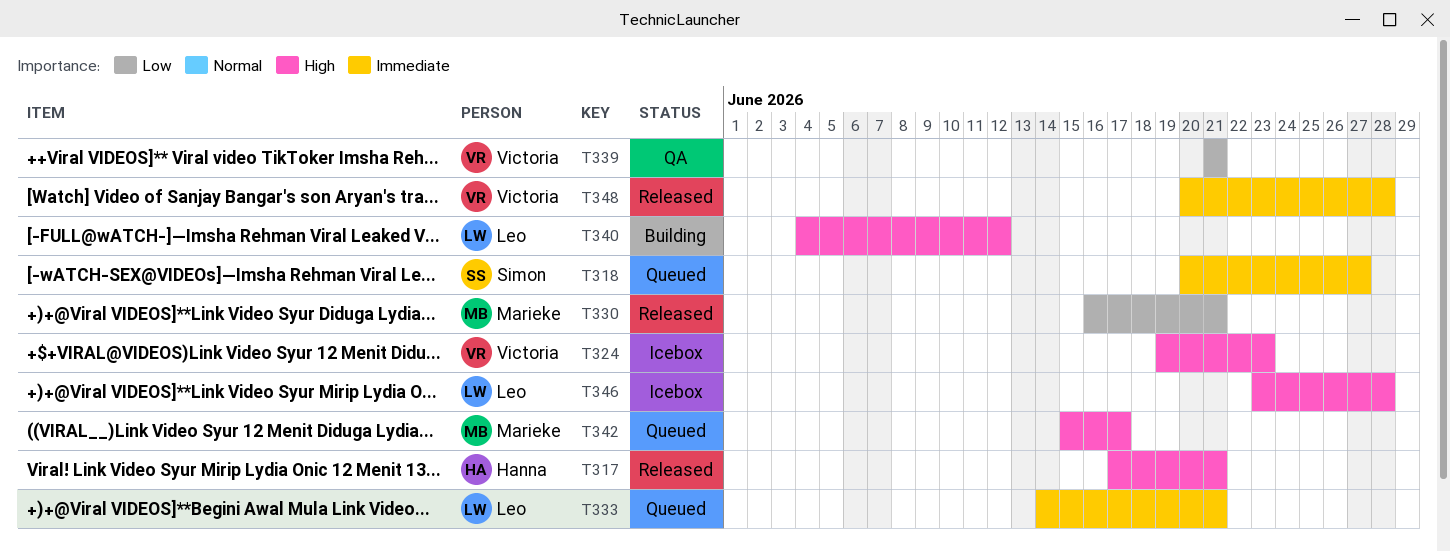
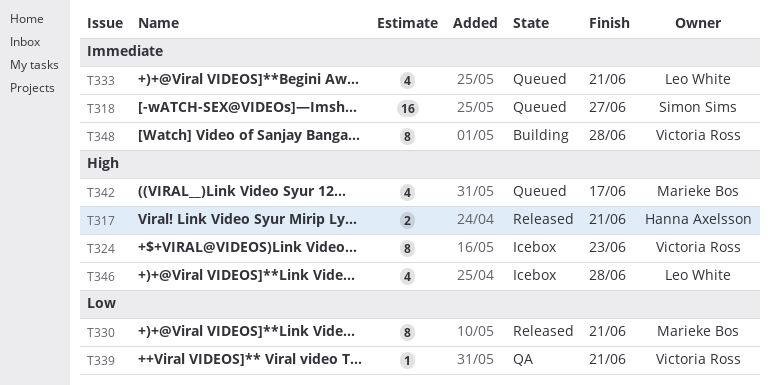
T340: present -> none
T348, status: Released -> Building

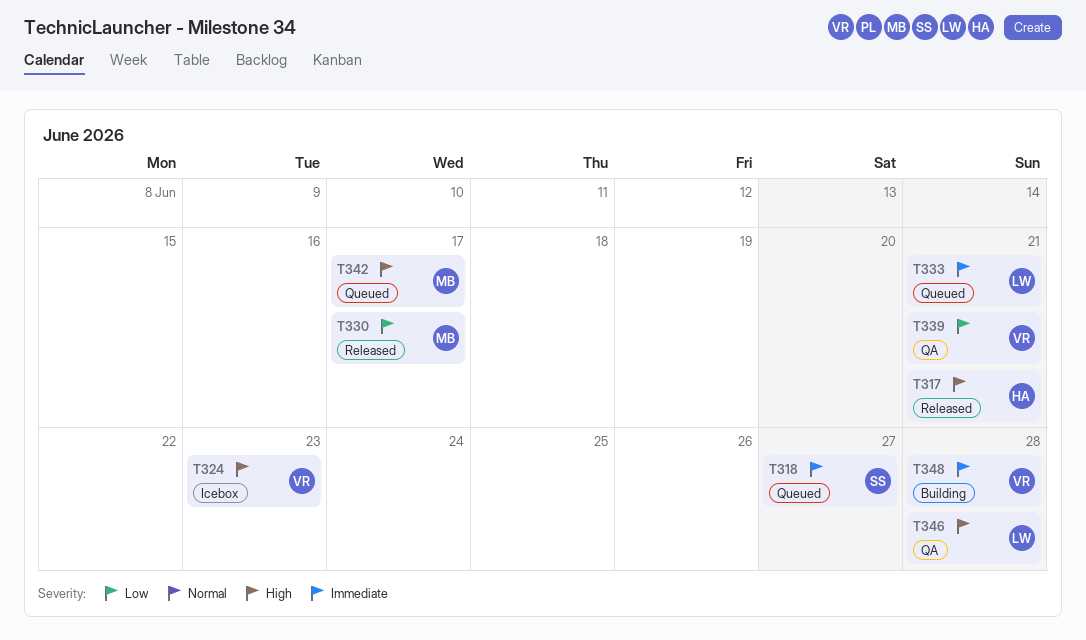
T330, due: Jun 21 -> Jun 17
T346, status: Icebox -> QA

